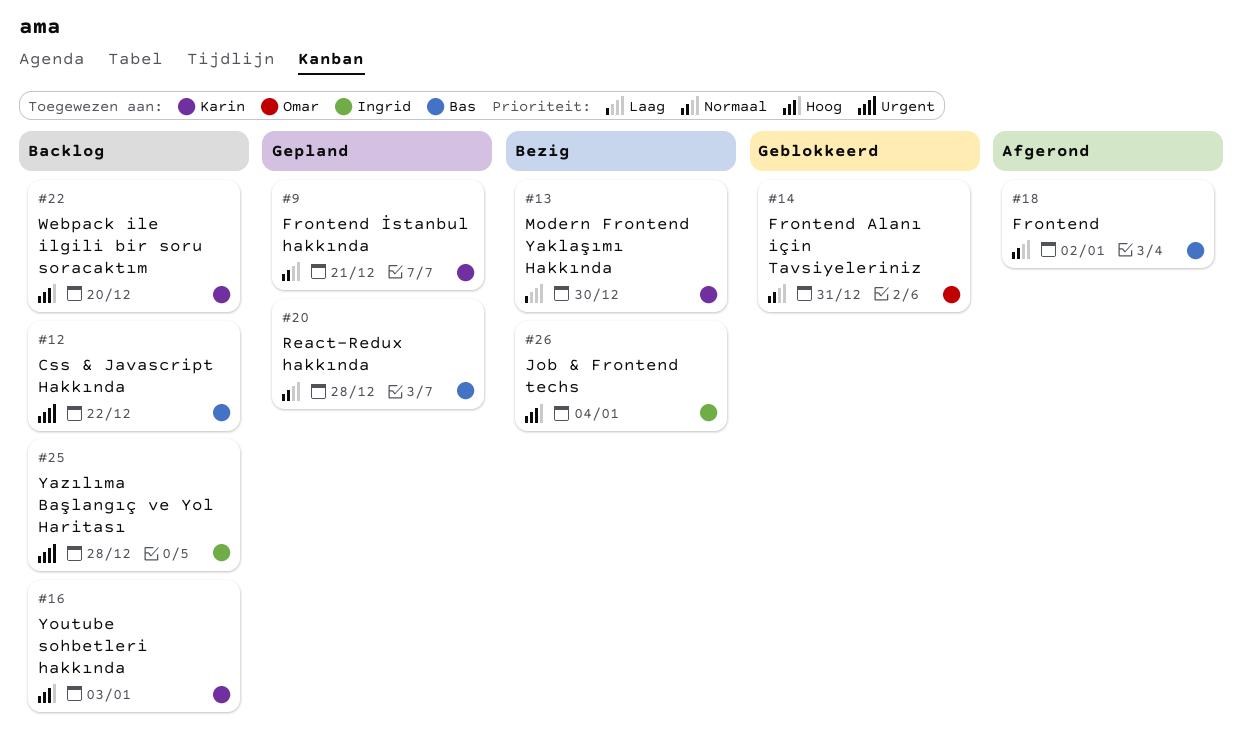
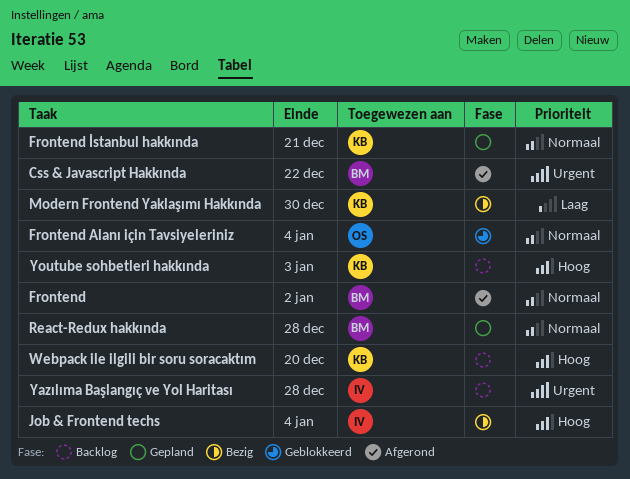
Css & Javascript Hakkında, status: Backlog -> Afgerond
Frontend Alanı için Tavsiyeleriniz, due: Dec 31 -> Jan 4

